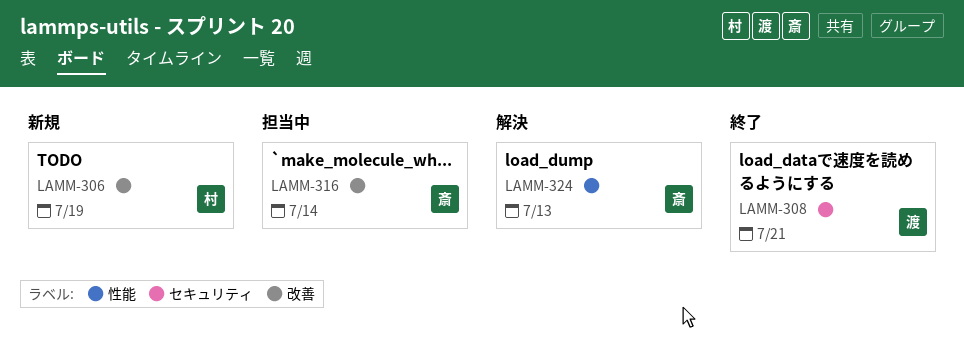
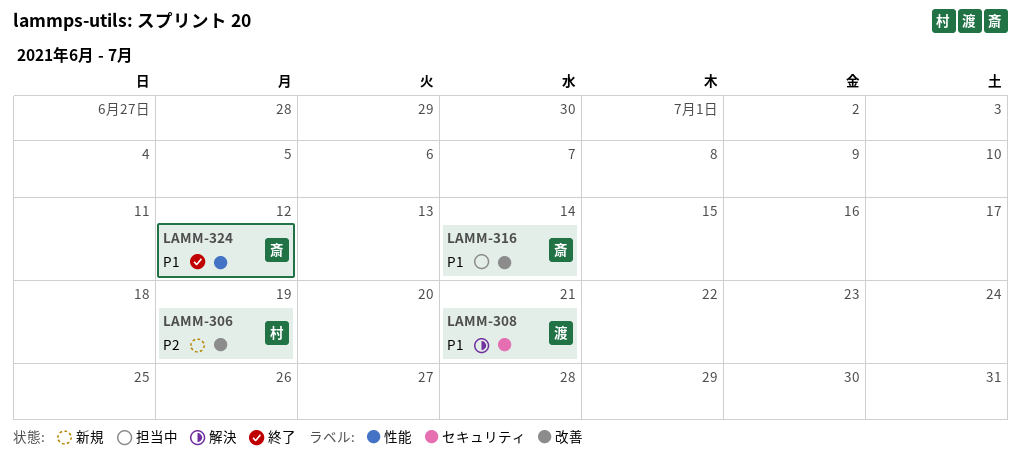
LAMM-308, status: 終了 -> 解決
LAMM-324, status: 解決 -> 終了
LAMM-324, due: Jul 13 -> Jul 12

